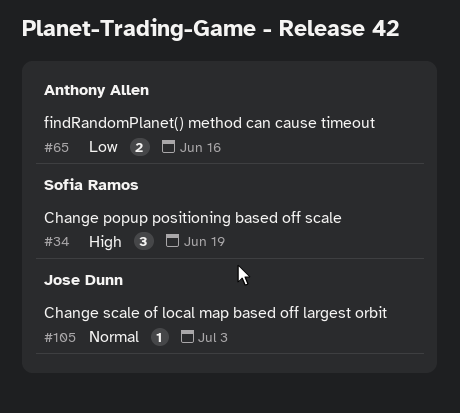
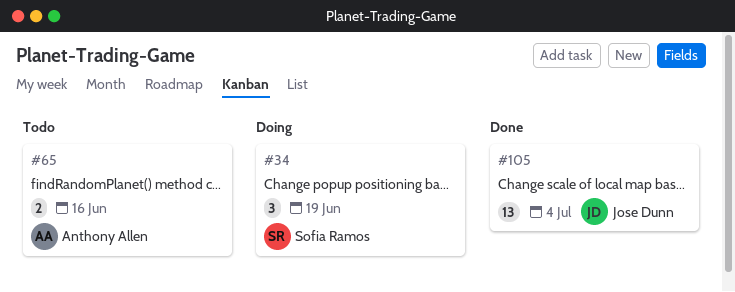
#105, estimate: 1 -> 13
#105, due: Jul 3 -> Jul 4

